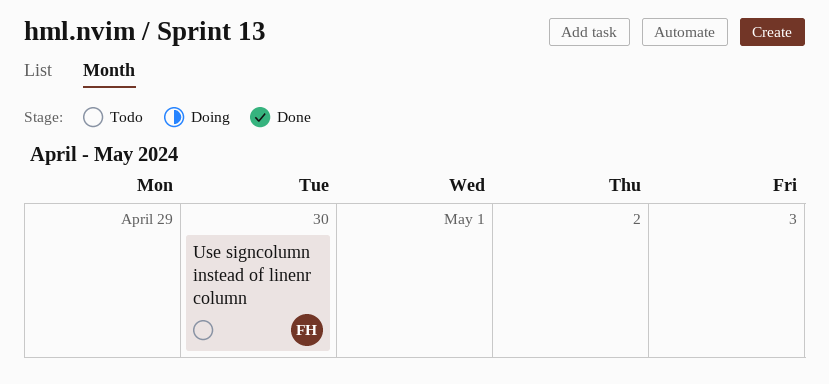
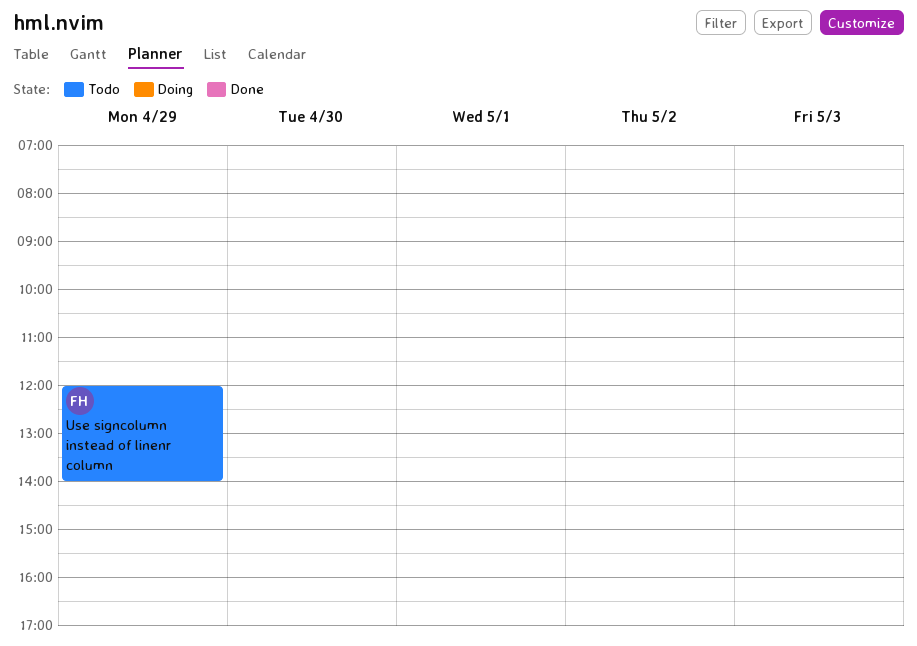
Use signcolumn instead of linenr column, day: Apr 30 -> Apr 29

